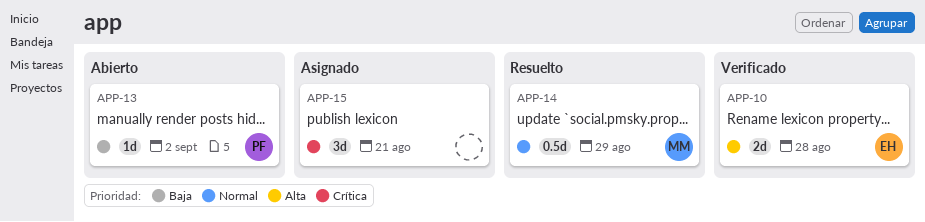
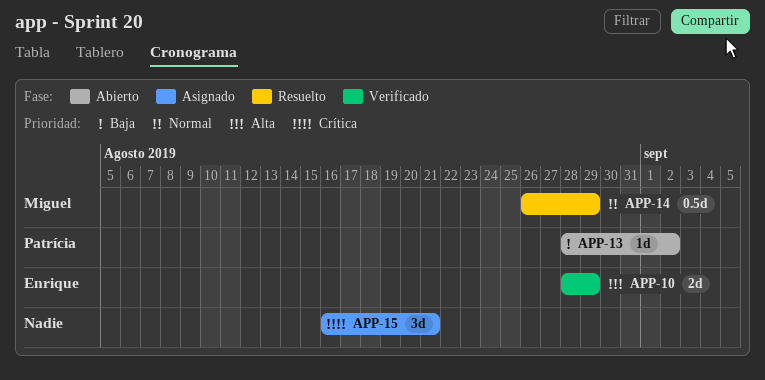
APP-10, due: Aug 28 -> Aug 29

